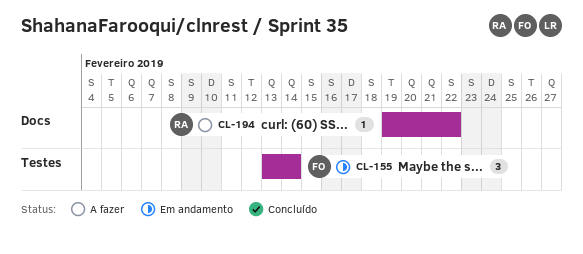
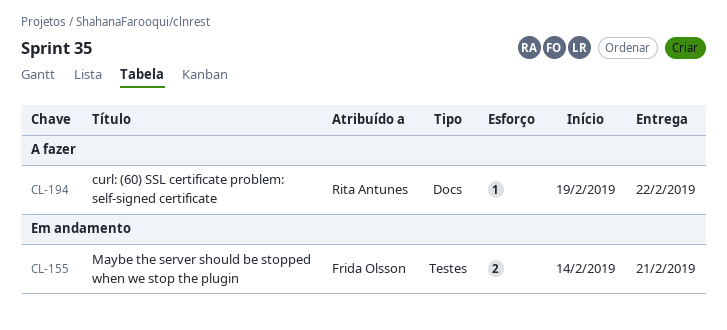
CL-155, estimate: 3 -> 2
CL-155, start: Feb 13 -> Feb 14
CL-155, due: Feb 14 -> Feb 21

